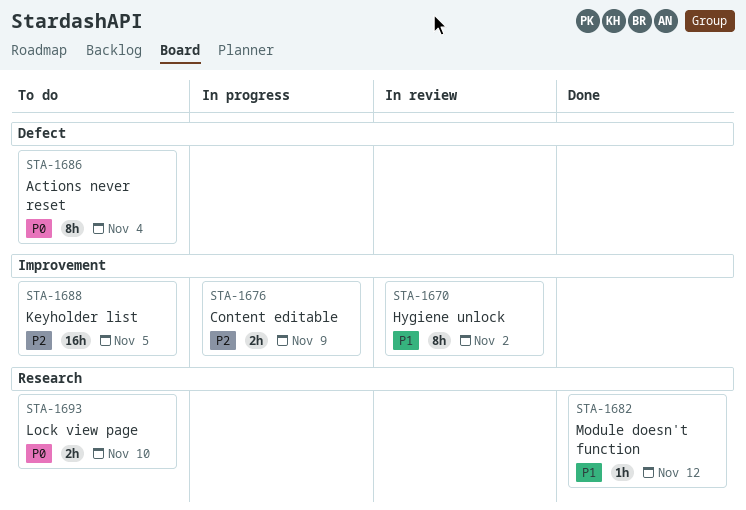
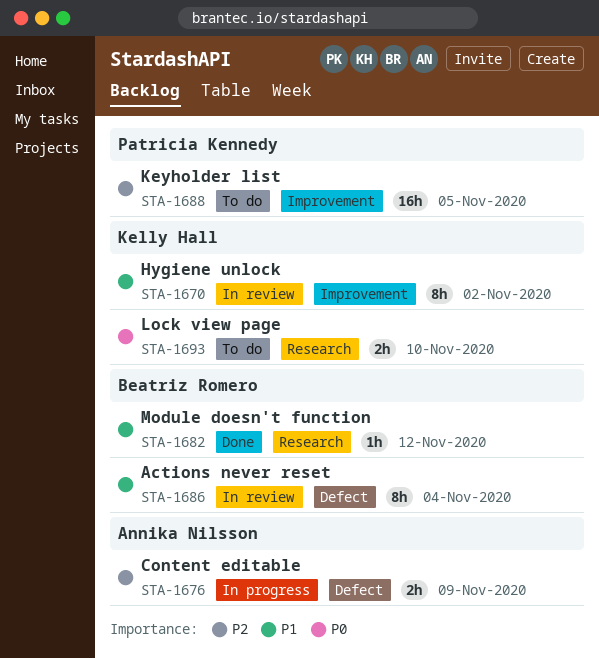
STA-1676, label: Improvement -> Defect
STA-1686, status: To do -> In review
STA-1686, priority: P0 -> P1

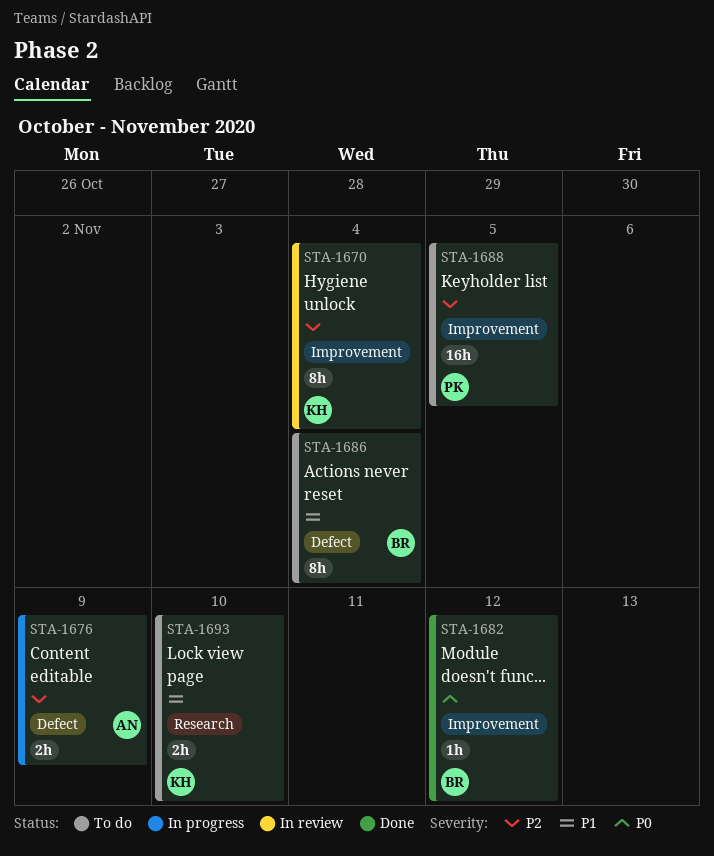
STA-1670, priority: P1 -> P2
STA-1670, due: Nov 2 -> Nov 4
STA-1682, priority: P1 -> P0
STA-1682, label: Research -> Improvement
STA-1686, status: In review -> To do
STA-1693, priority: P0 -> P1

